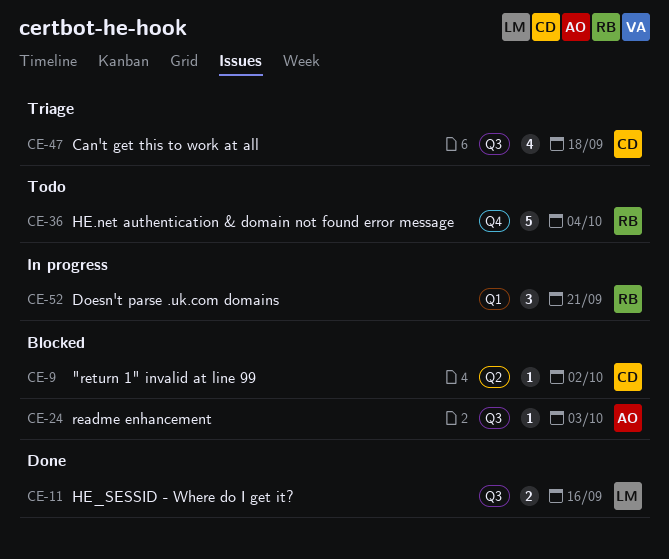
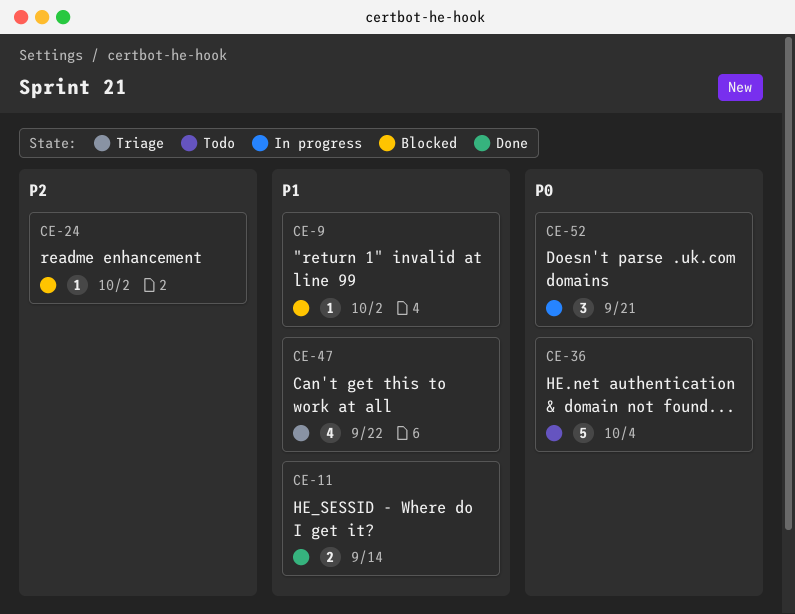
CE-11, due: Sep 16 -> Sep 14
CE-24, due: Oct 3 -> Oct 2
CE-47, due: Sep 18 -> Sep 22

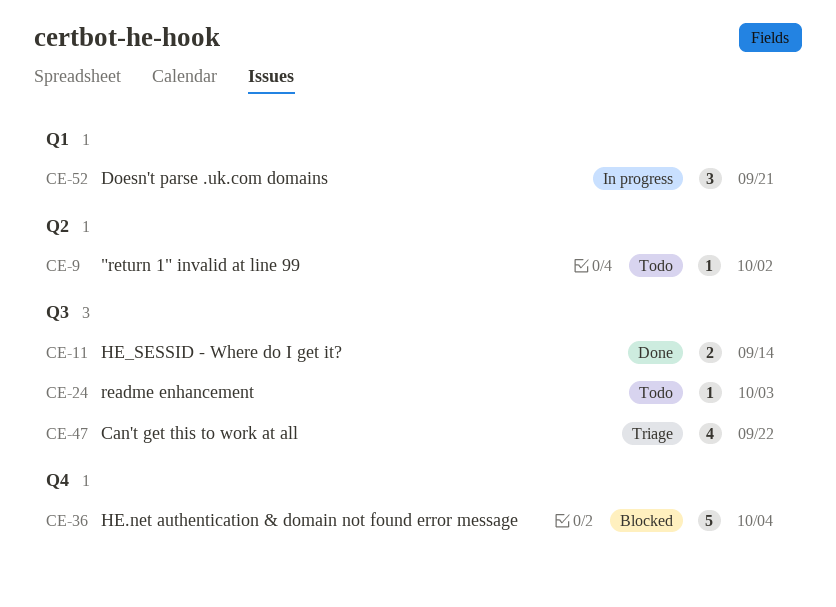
CE-9, status: Blocked -> Todo
CE-24, status: Blocked -> Todo
CE-24, due: Oct 2 -> Oct 3
CE-36, status: Todo -> Blocked

